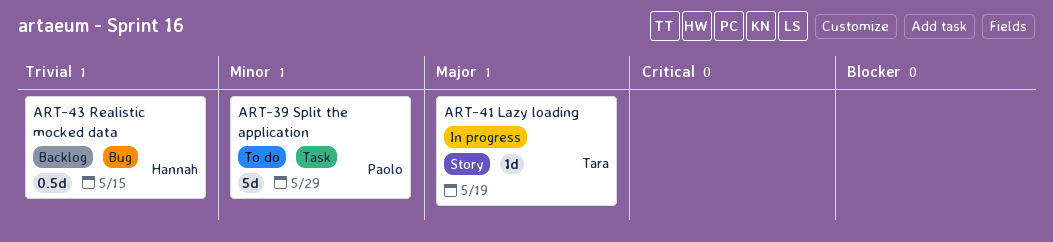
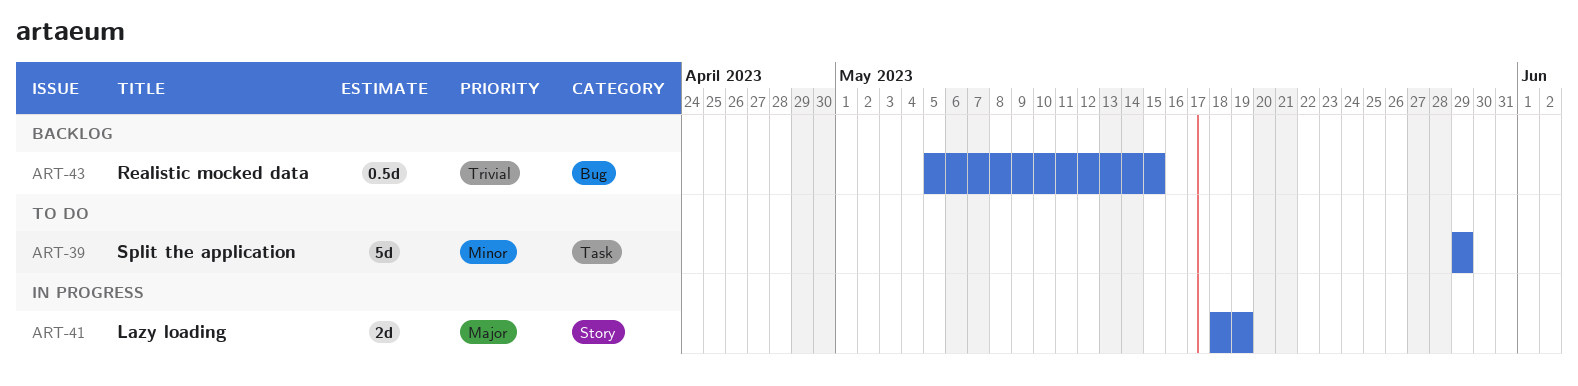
ART-41, estimate: 1d -> 2d

